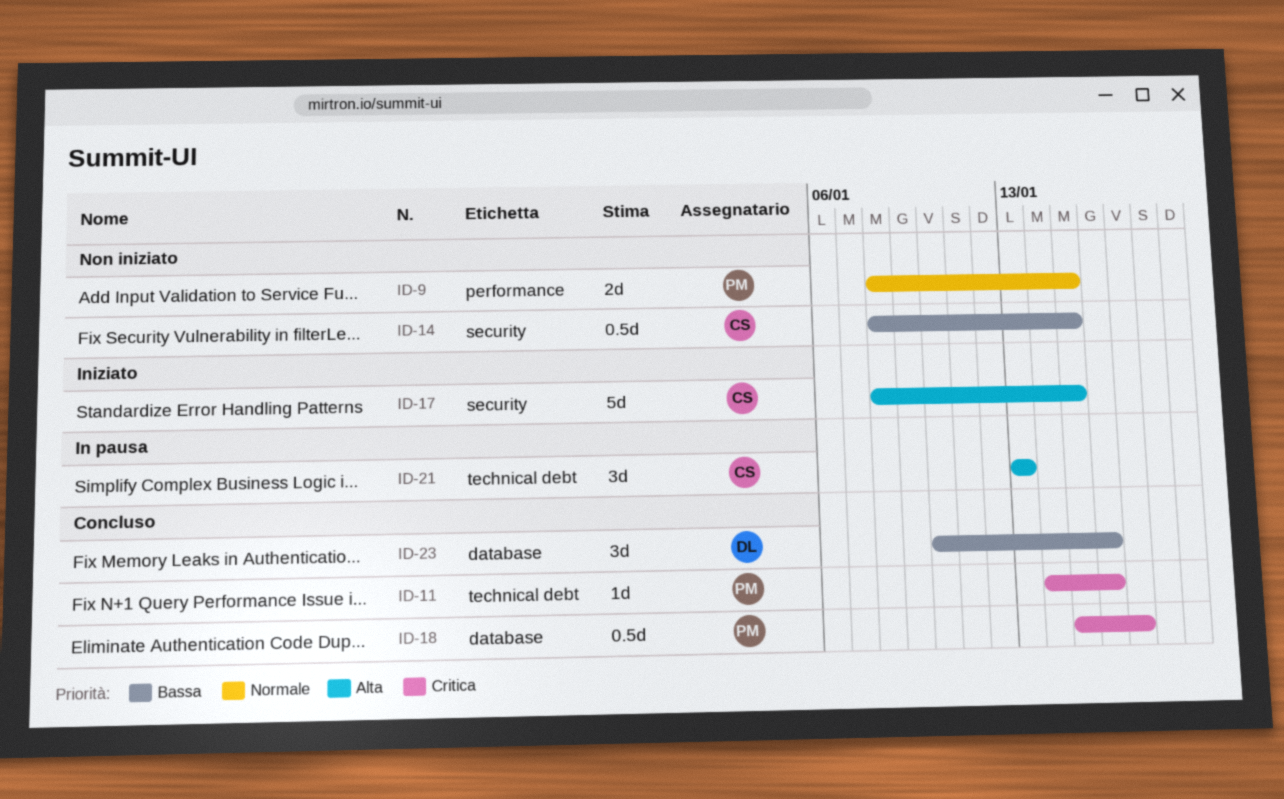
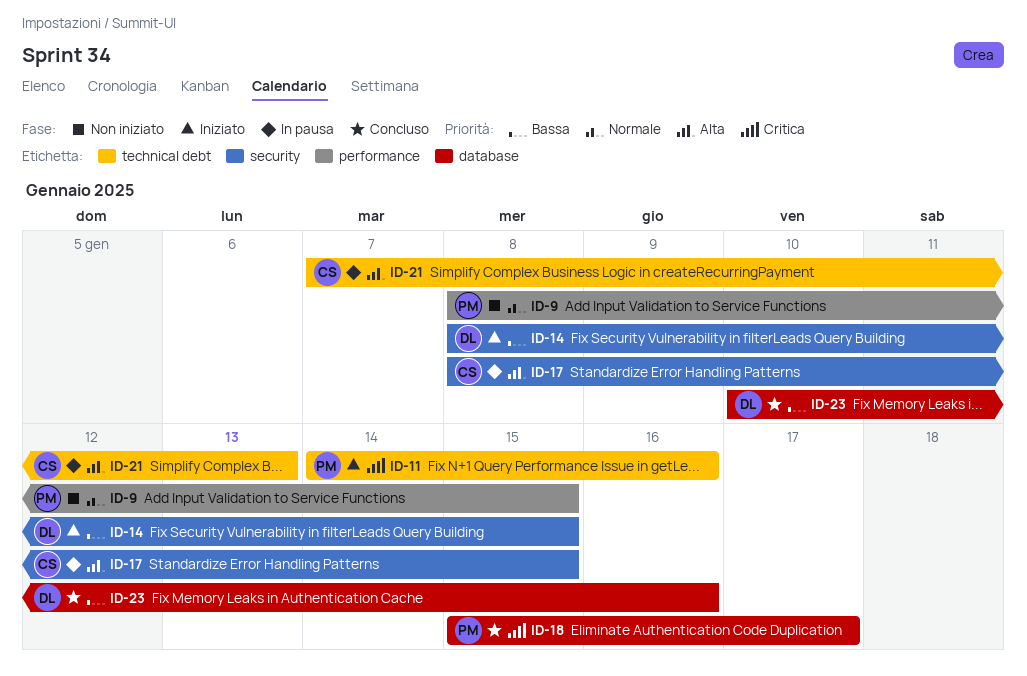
ID-11, status: Concluso -> Iniziato
ID-14, status: Non iniziato -> Iniziato
ID-14, owner: CS -> DL
ID-17, status: Iniziato -> In pausa
ID-21, start: Jan 13 -> Jan 7

